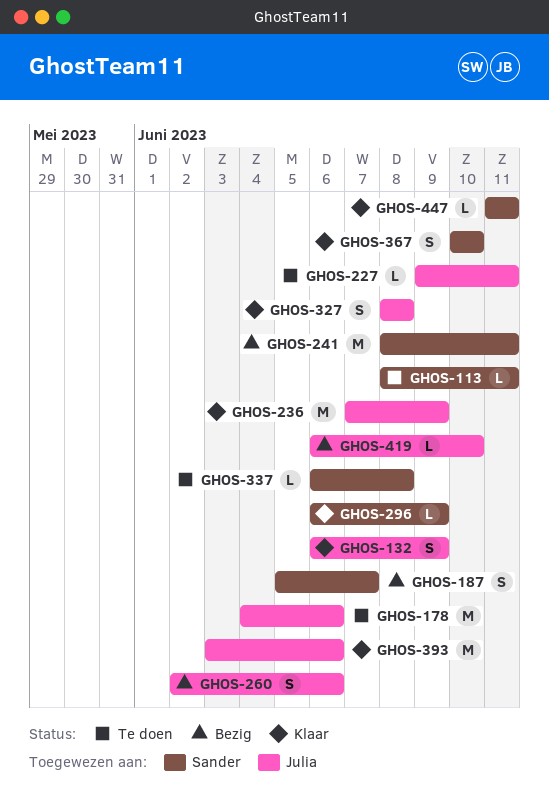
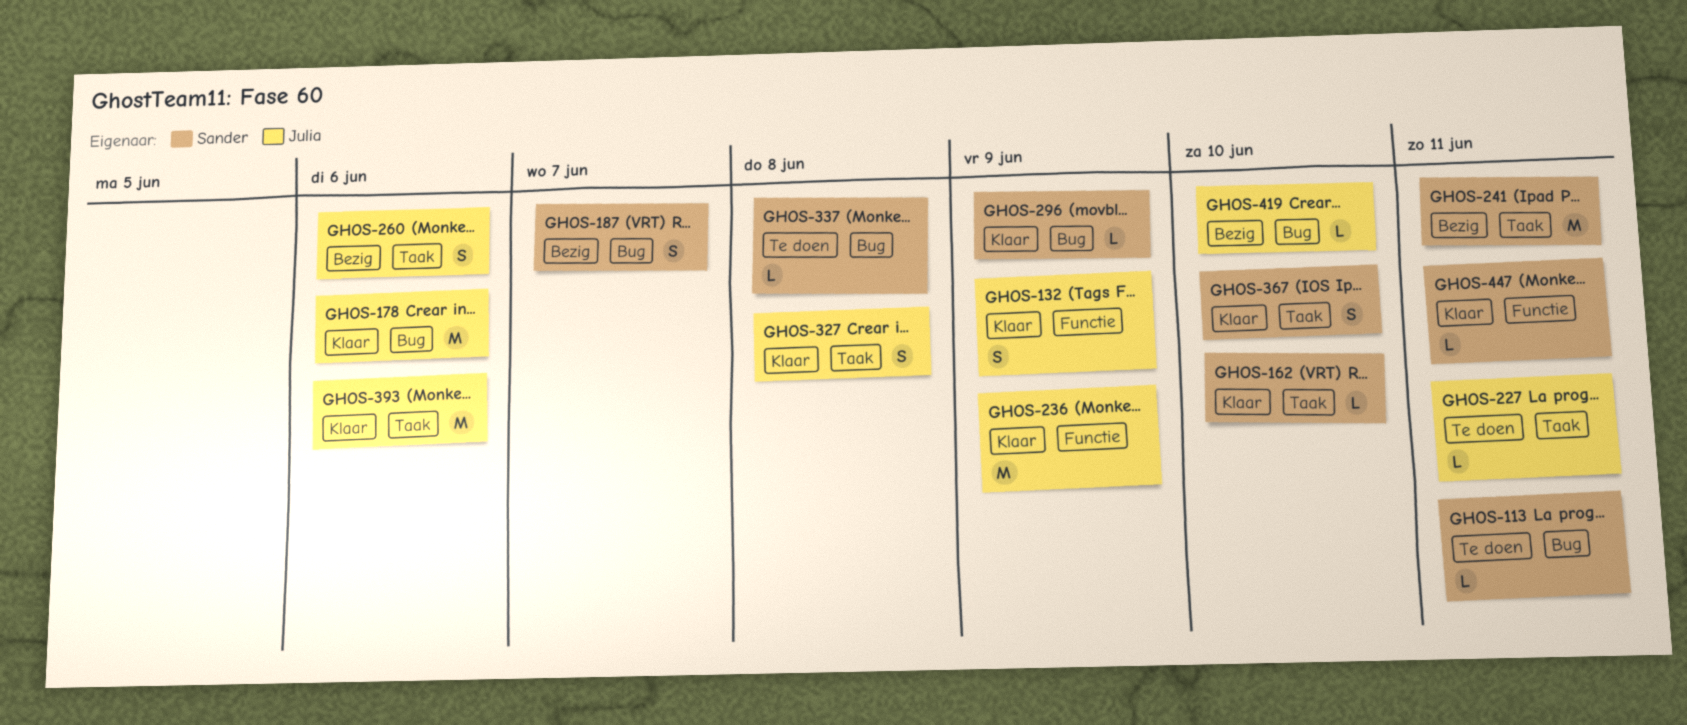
GHOS-162: none -> present
GHOS-178, status: Te doen -> Klaar

